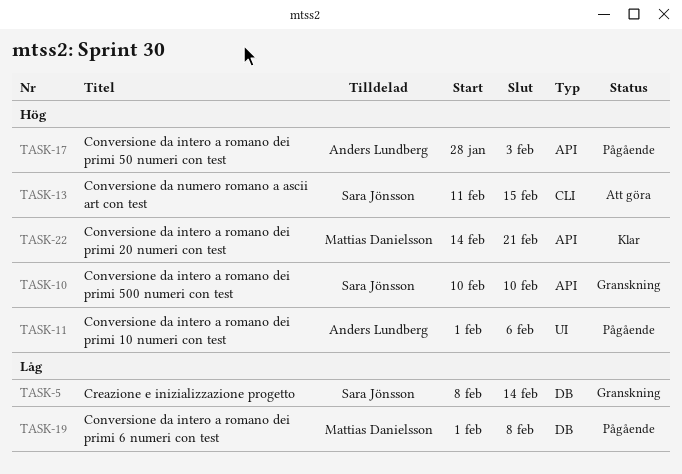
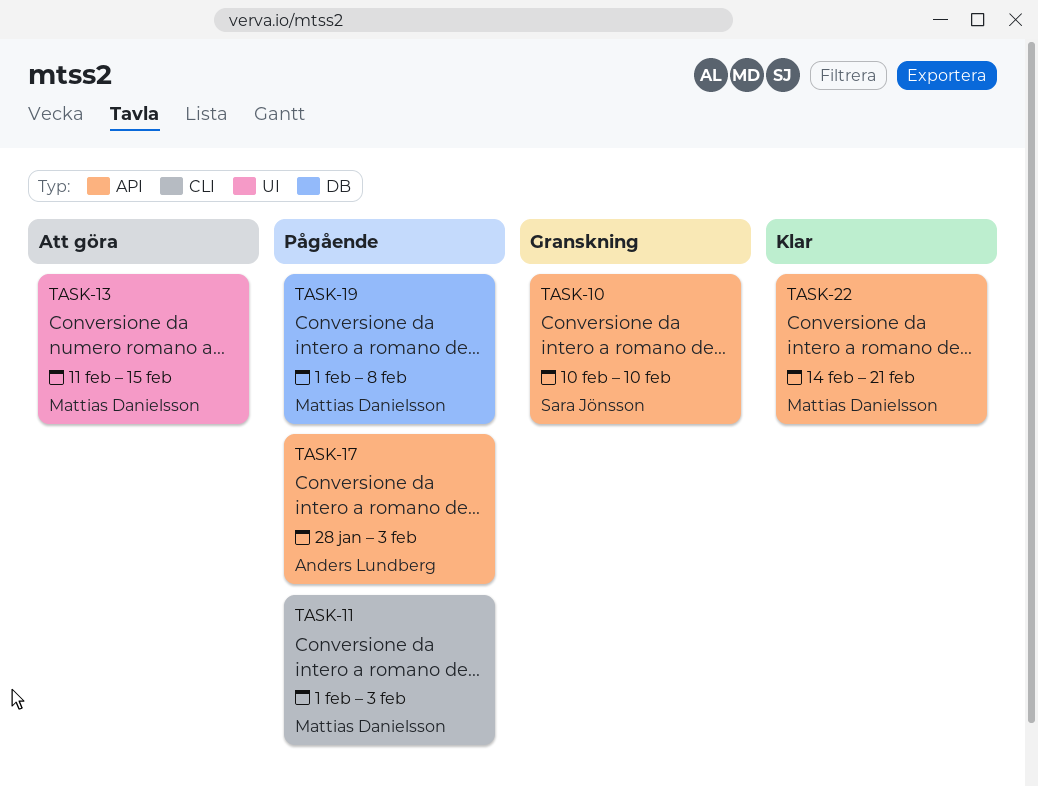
TASK-5: present -> none
TASK-11, owner: Anders Lundberg -> Mattias Danielsson
TASK-11, label: UI -> CLI
TASK-11, due: Feb 6 -> Feb 3
TASK-13, owner: Sara Jönsson -> Mattias Danielsson
TASK-13, label: CLI -> UI

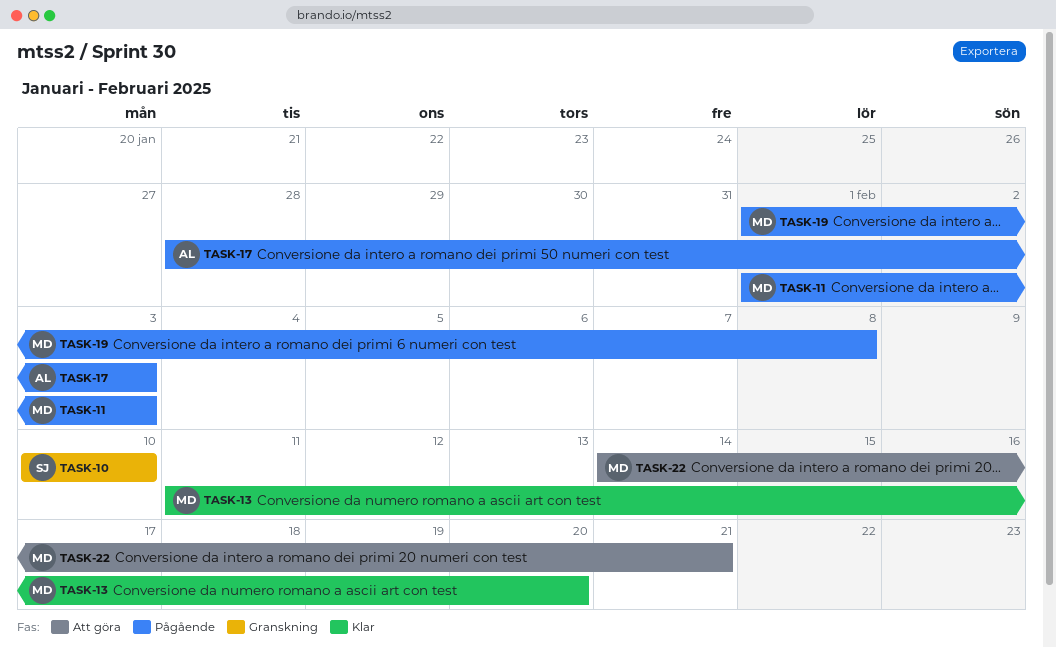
TASK-13, status: Att göra -> Klar
TASK-13, due: Feb 15 -> Feb 20
TASK-22, status: Klar -> Att göra

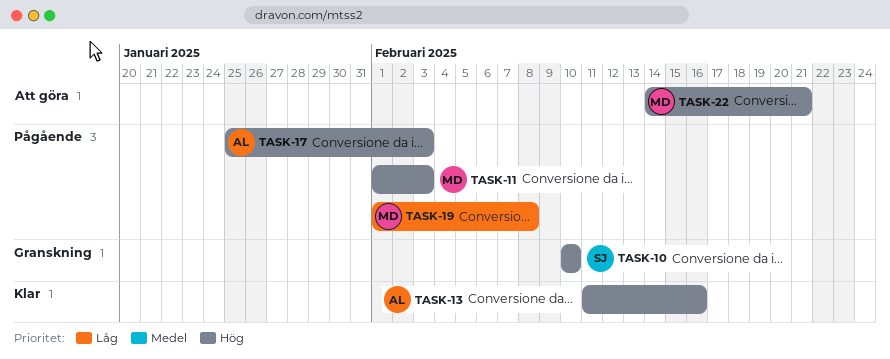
TASK-13, owner: MD -> AL
TASK-13, due: Feb 20 -> Feb 16
TASK-17, start: Jan 28 -> Jan 25

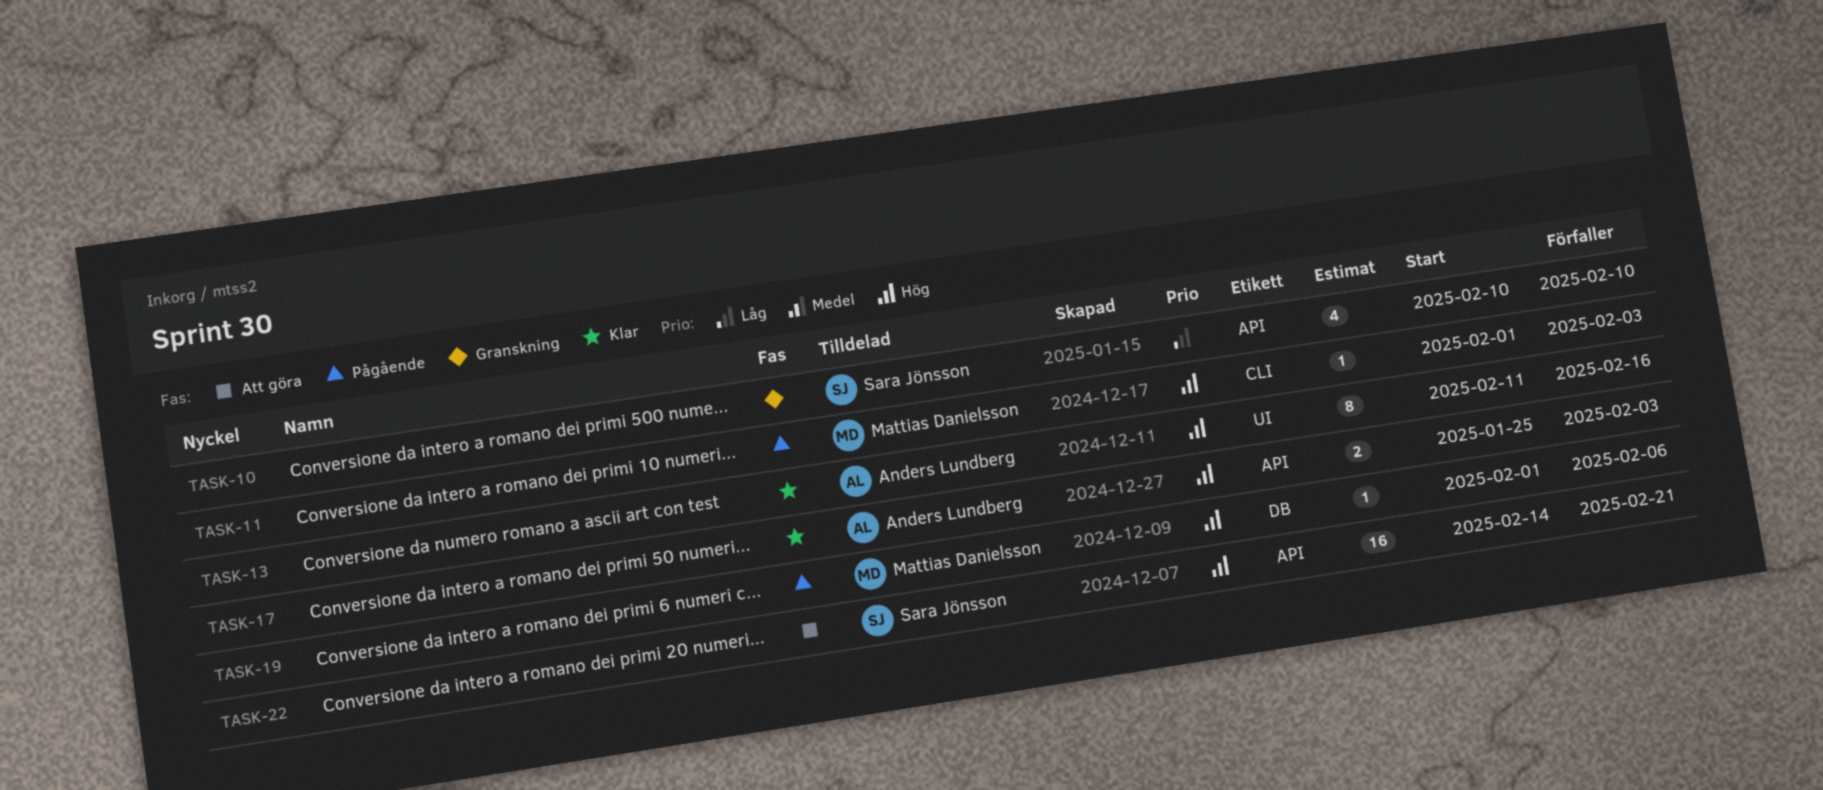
TASK-10, priority: Hög -> Låg
TASK-17, status: Pågående -> Klar
TASK-19, priority: Låg -> Hög
TASK-19, due: Feb 8 -> Feb 6
TASK-22, owner: Mattias Danielsson -> Sara Jönsson

